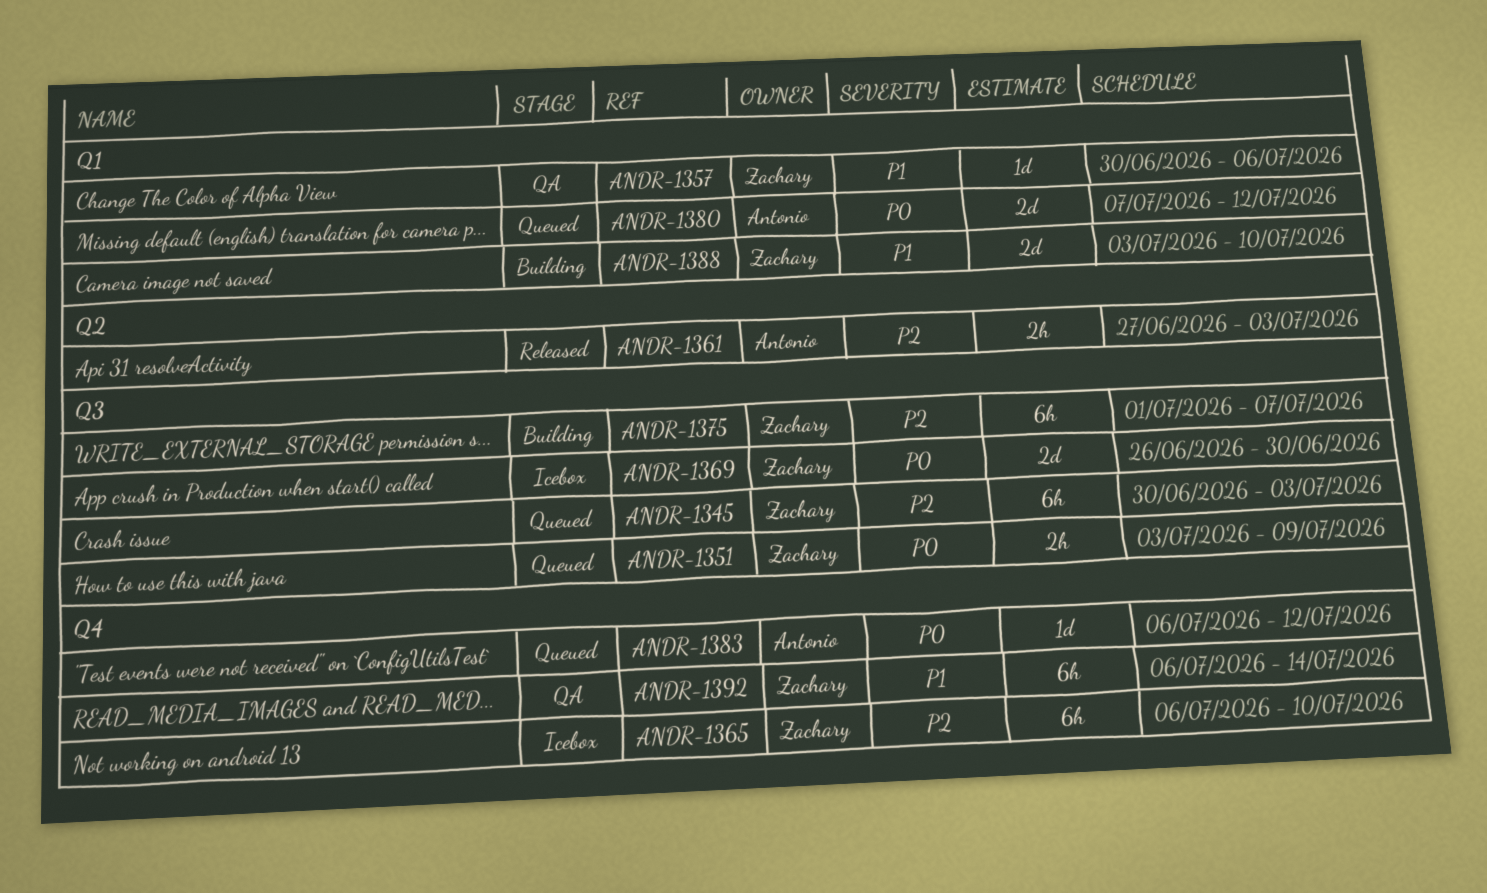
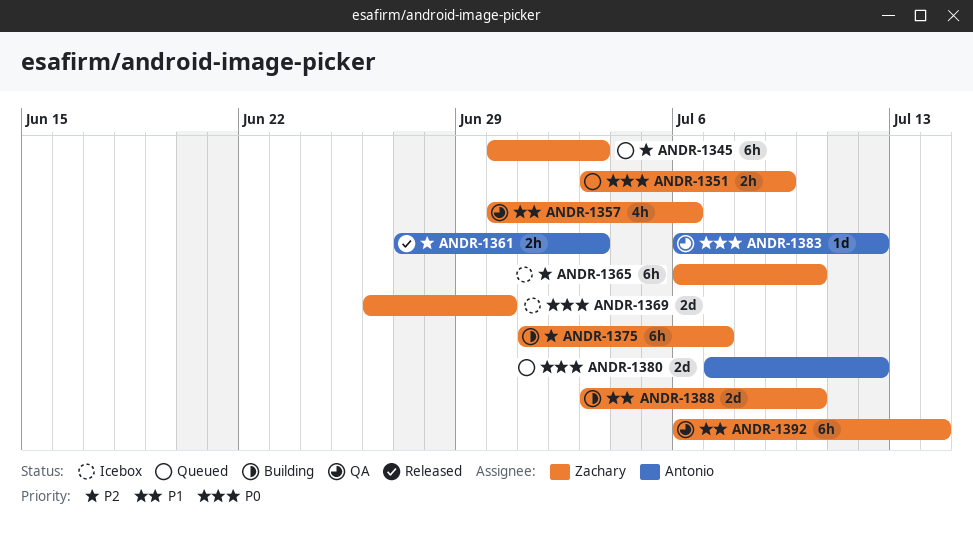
ANDR-1357, estimate: 1d -> 4h
ANDR-1383, status: Queued -> QA

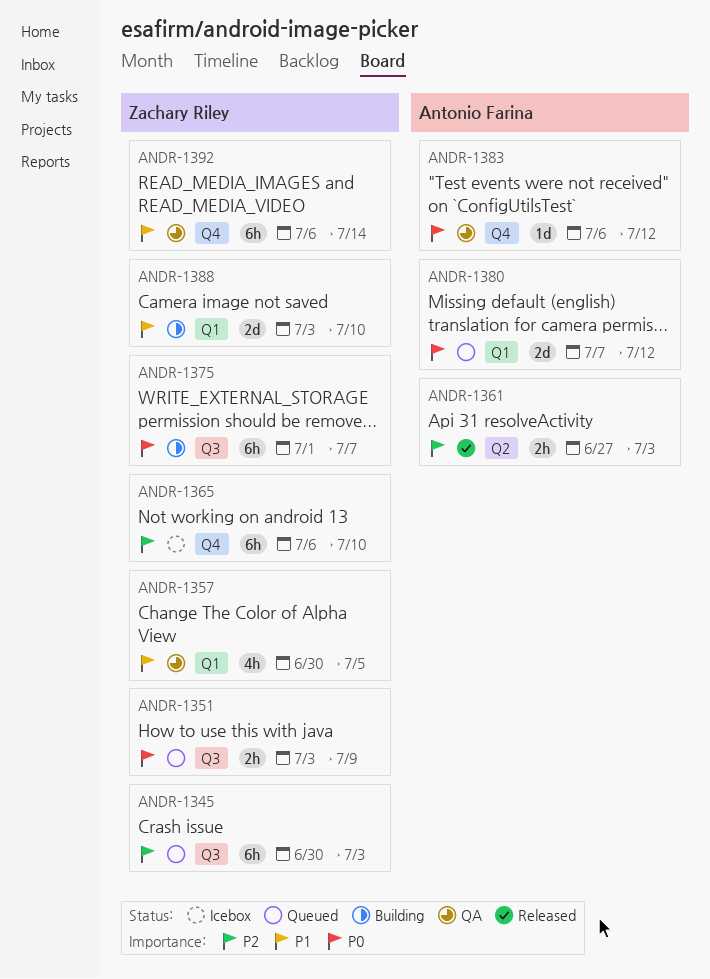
ANDR-1357, due: Jul 6 -> Jul 5
ANDR-1369: present -> none
ANDR-1375, priority: P2 -> P0

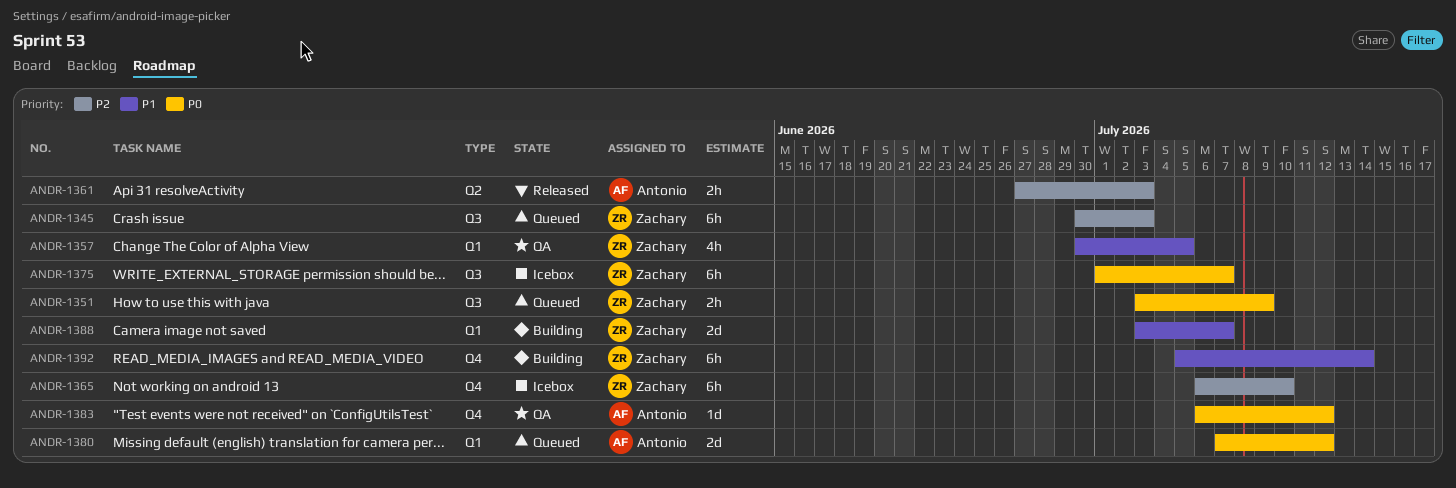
ANDR-1375, status: Building -> Icebox
ANDR-1388, due: Jul 10 -> Jul 7
ANDR-1392, status: QA -> Building
ANDR-1392, start: Jul 6 -> Jul 5

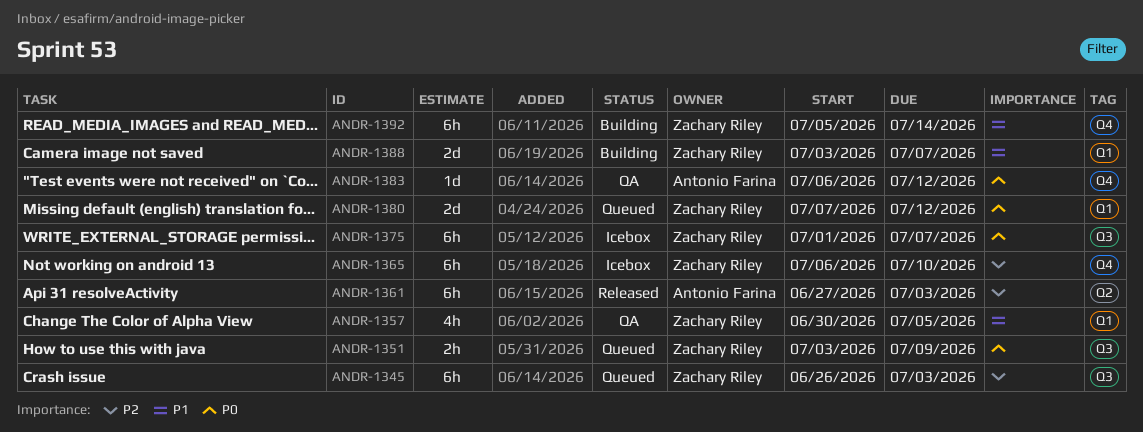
ANDR-1345, start: Jun 30 -> Jun 26
ANDR-1361, estimate: 2h -> 6h
ANDR-1380, owner: Antonio Farina -> Zachary Riley

